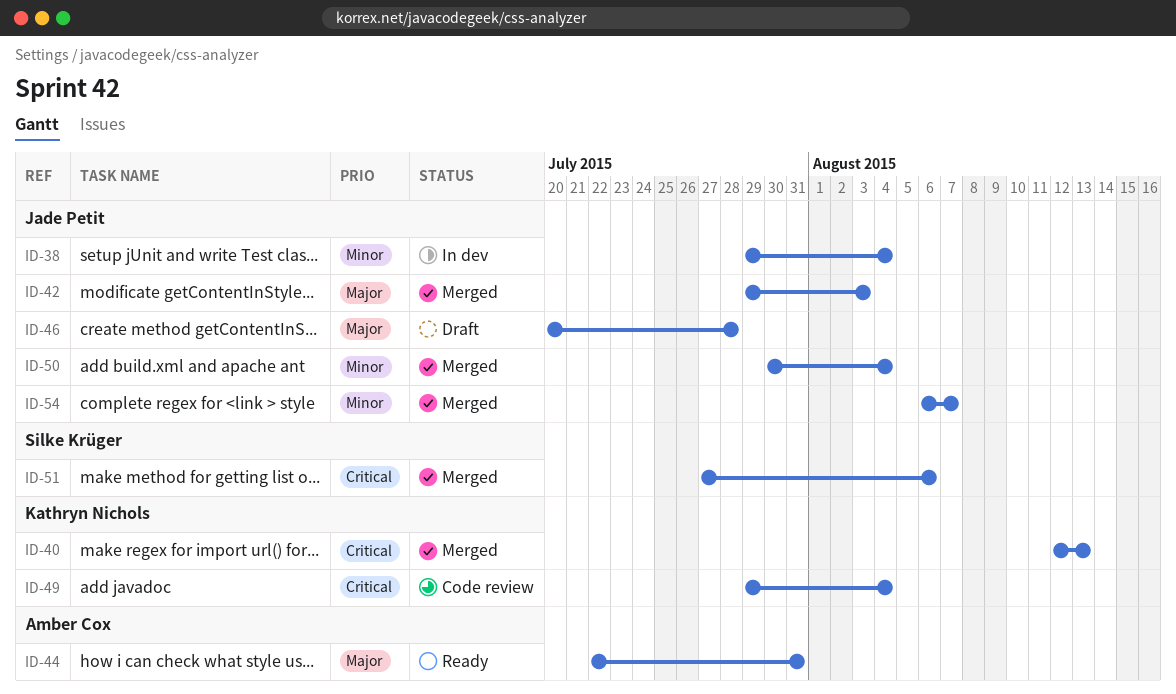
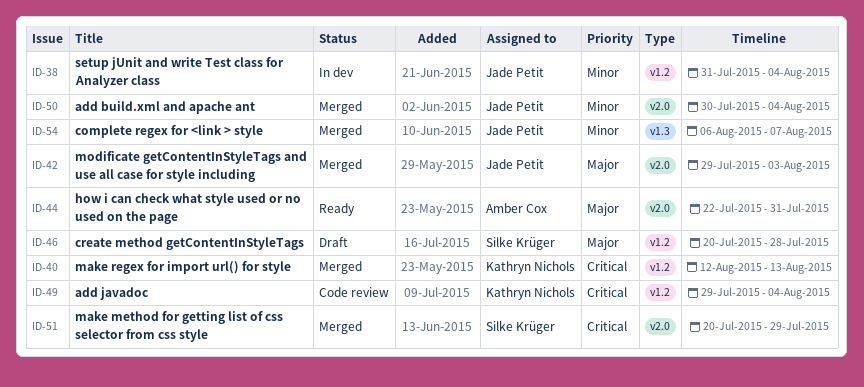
ID-38, start: Jul 29 -> Jul 31
ID-46, owner: Jade Petit -> Silke Krüger
ID-51, start: Jul 27 -> Jul 20
ID-51, due: Aug 6 -> Jul 29

